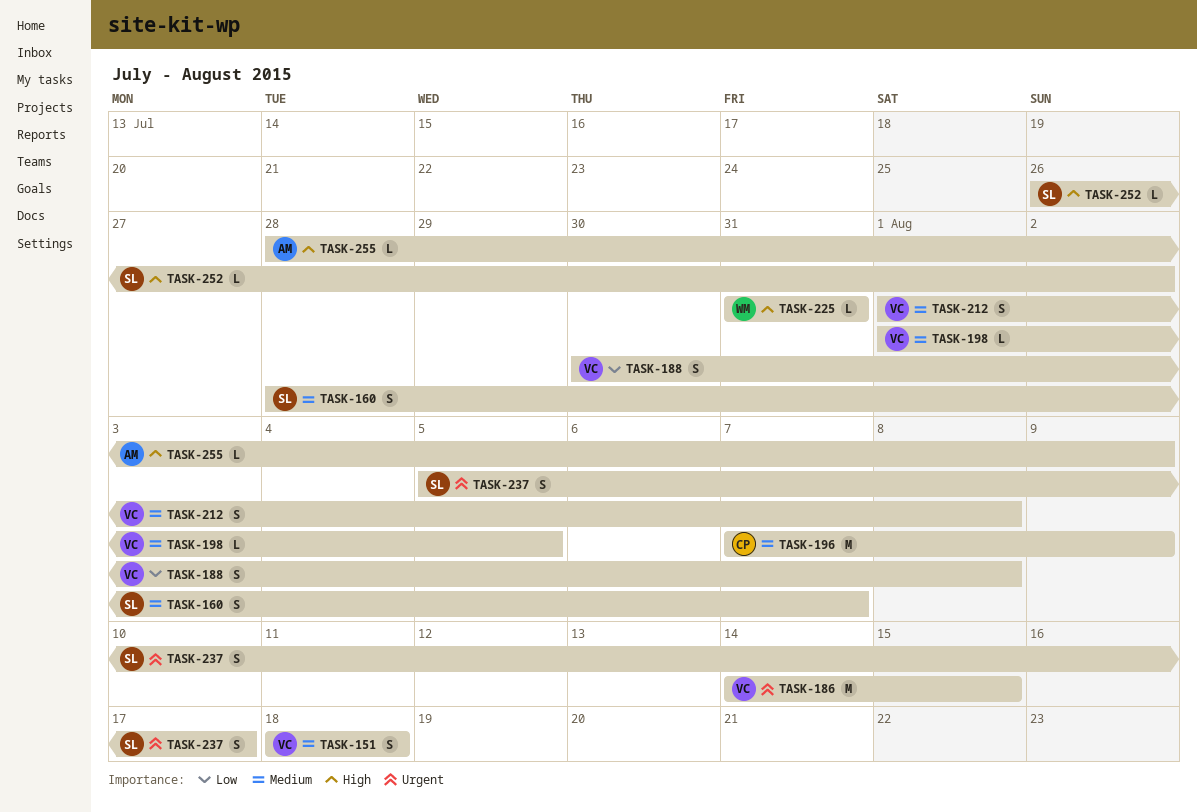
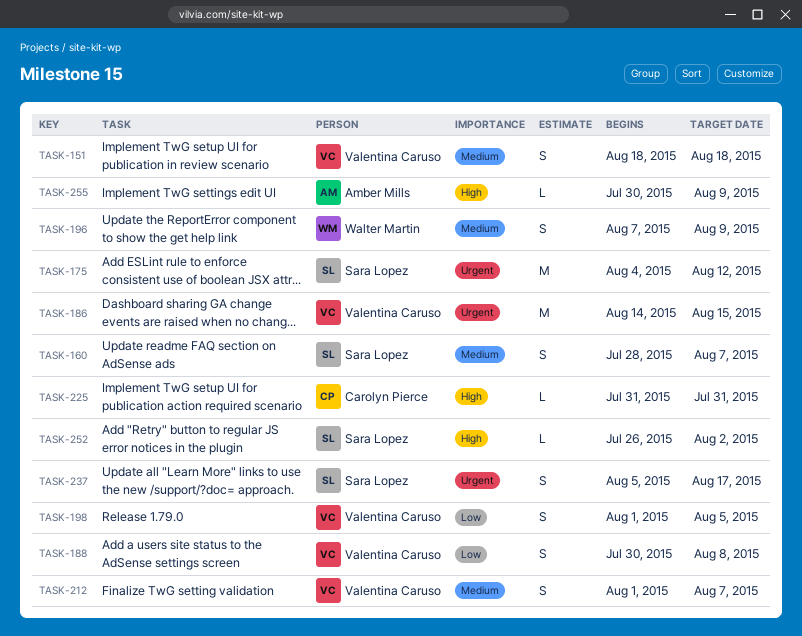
TASK-175: none -> present
TASK-196, owner: Carolyn Pierce -> Walter Martin
TASK-196, estimate: M -> S
TASK-198, priority: Medium -> Low
TASK-198, estimate: L -> S
TASK-212, due: Aug 8 -> Aug 7
TASK-225, owner: Walter Martin -> Carolyn Pierce
TASK-255, start: Jul 28 -> Jul 30

